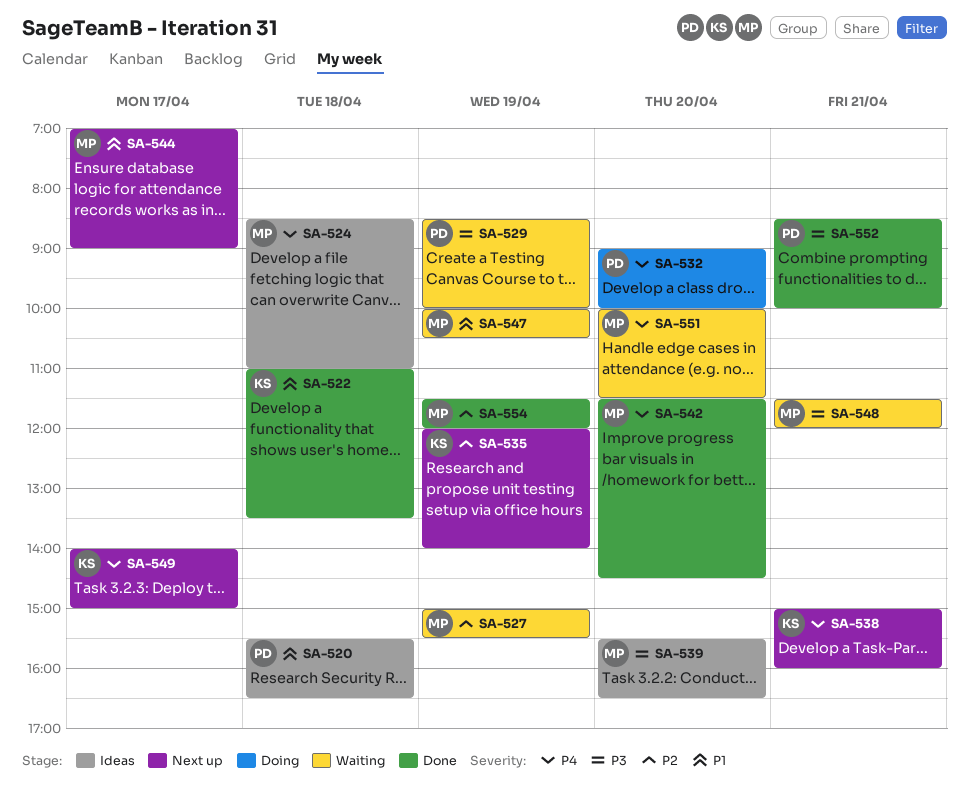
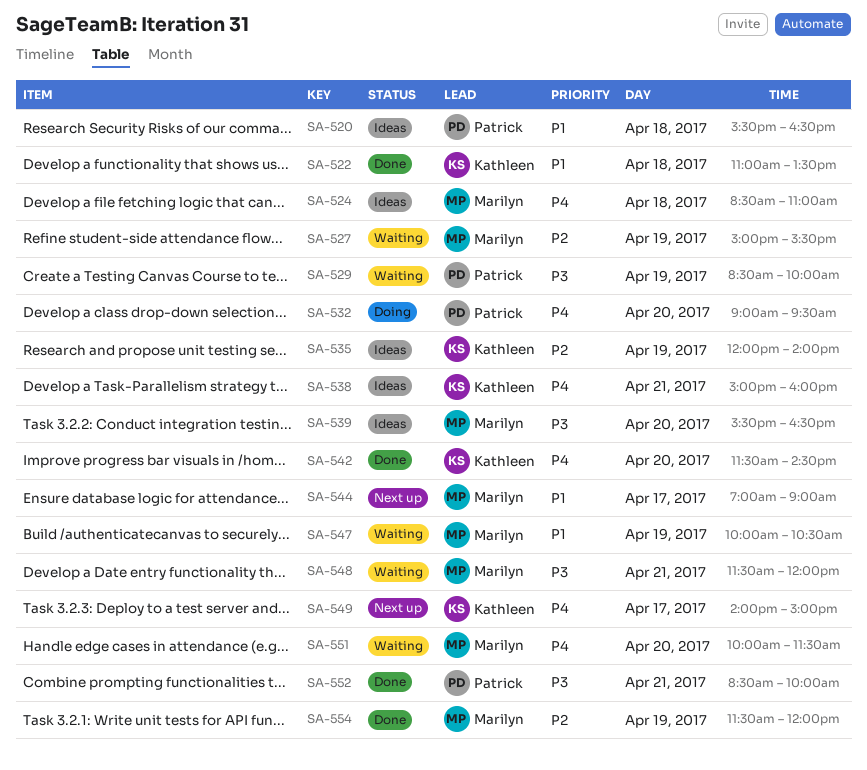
SA-532, ends: 10:00 -> 09:30
SA-535, status: Next up -> Ideas
SA-538, status: Next up -> Ideas
SA-542, owner: Marilyn -> Kathleen

